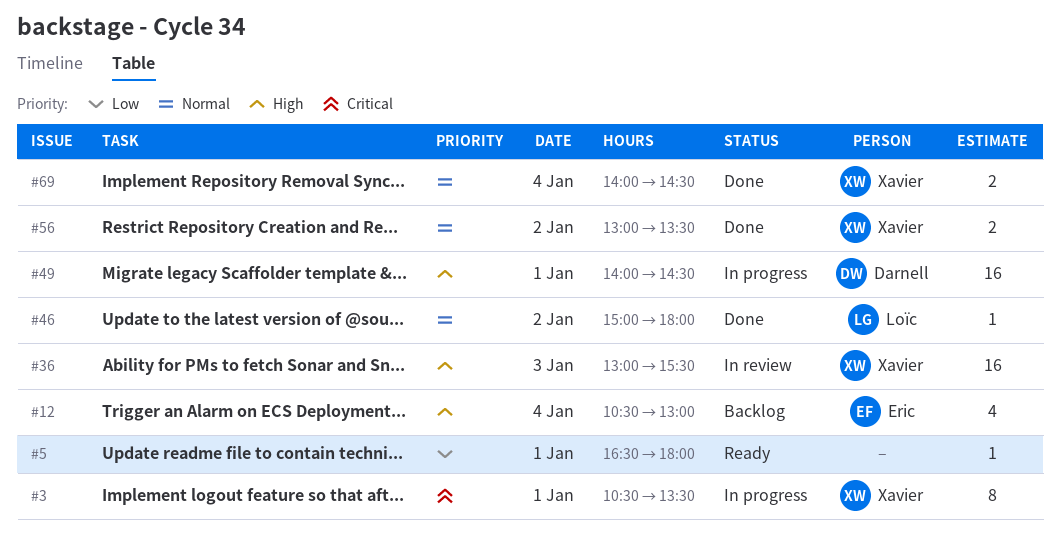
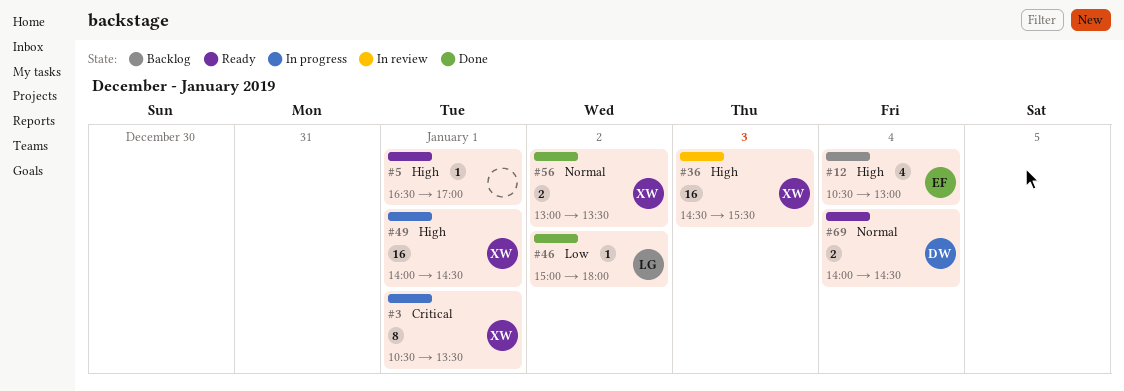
#5, priority: Low -> High
#5, ends: 18:00 -> 17:00
#36, begins: 13:00 -> 14:30
#46, priority: Normal -> Low
#49, owner: Darnell -> Xavier
#69, status: Done -> Ready
#69, owner: Xavier -> Darnell

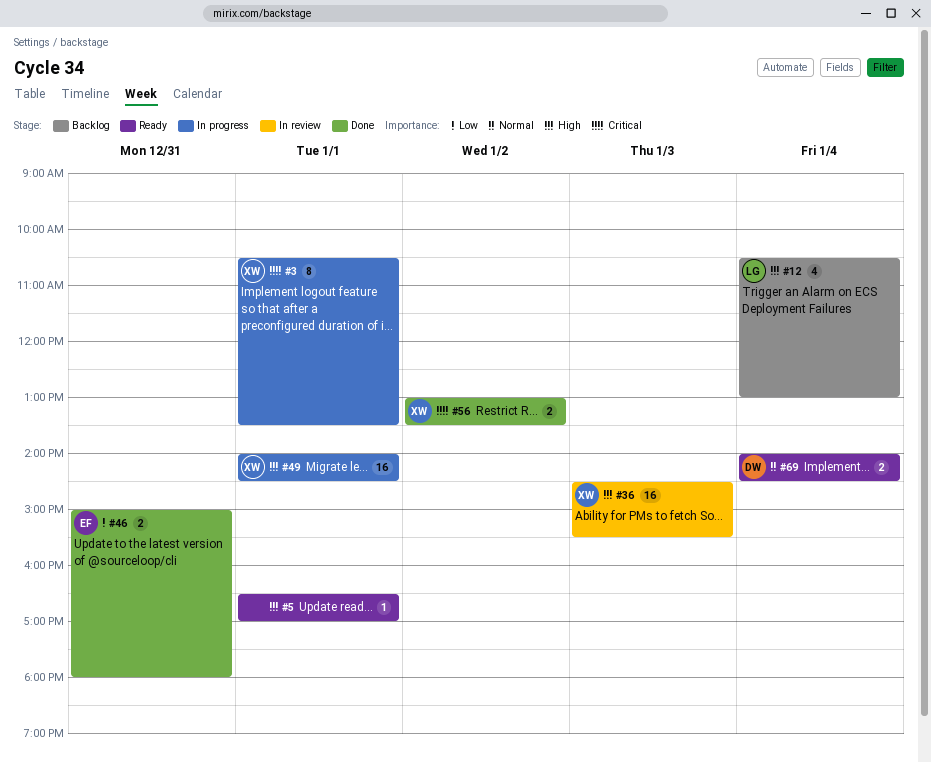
#12, owner: EF -> LG
#46, owner: LG -> EF
#46, estimate: 1 -> 2
#46, day: Jan 2 -> Dec 31
#56, priority: Normal -> Critical

